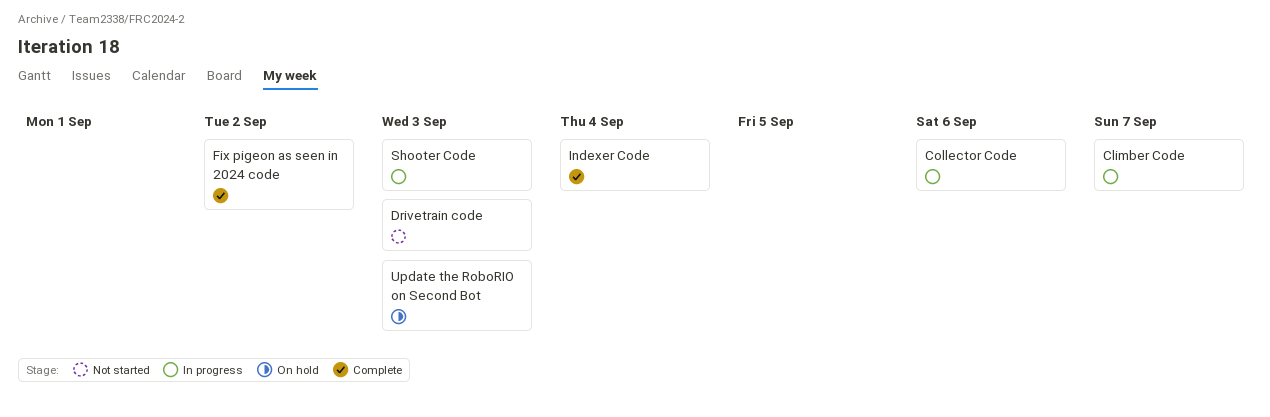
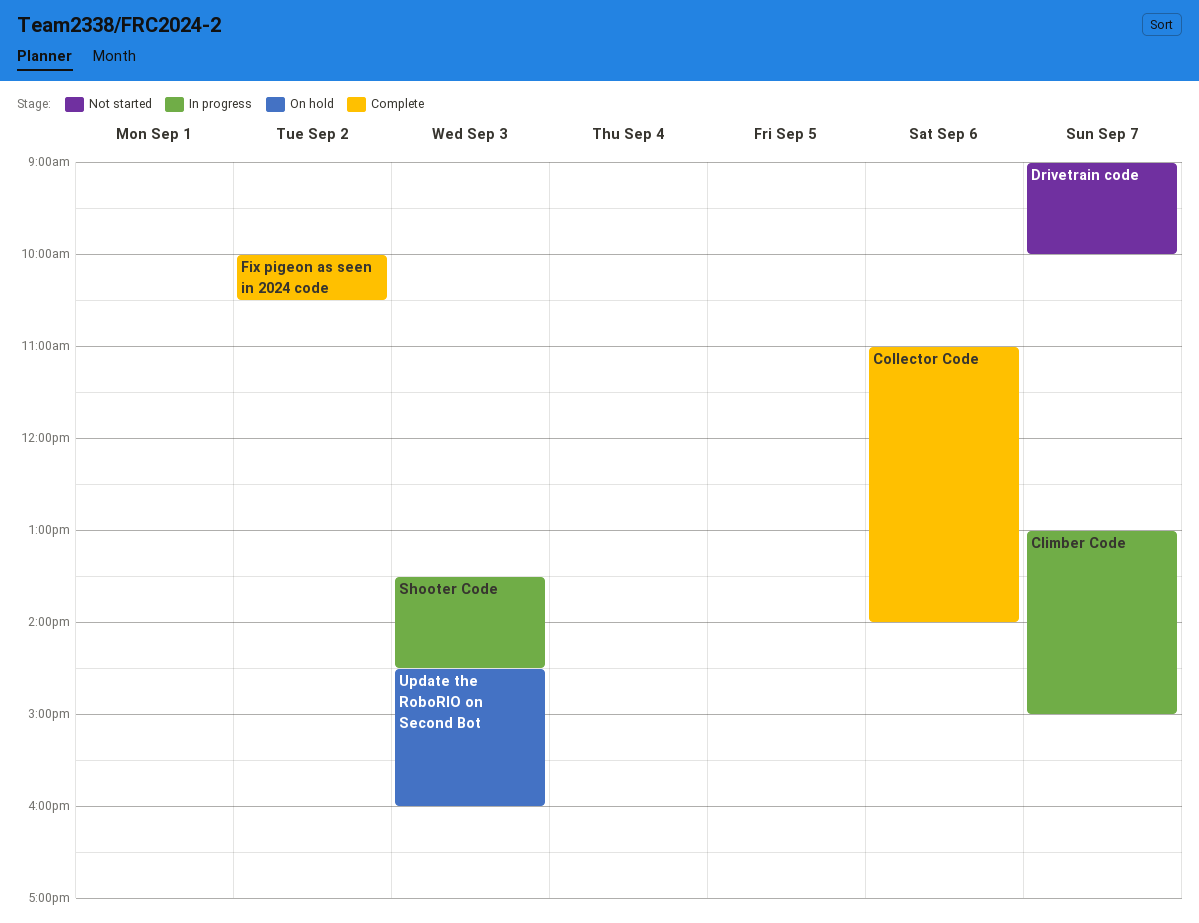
Collector Code, status: In progress -> Complete
Drivetrain code, day: Sep 3 -> Sep 7
Indexer Code: present -> none

